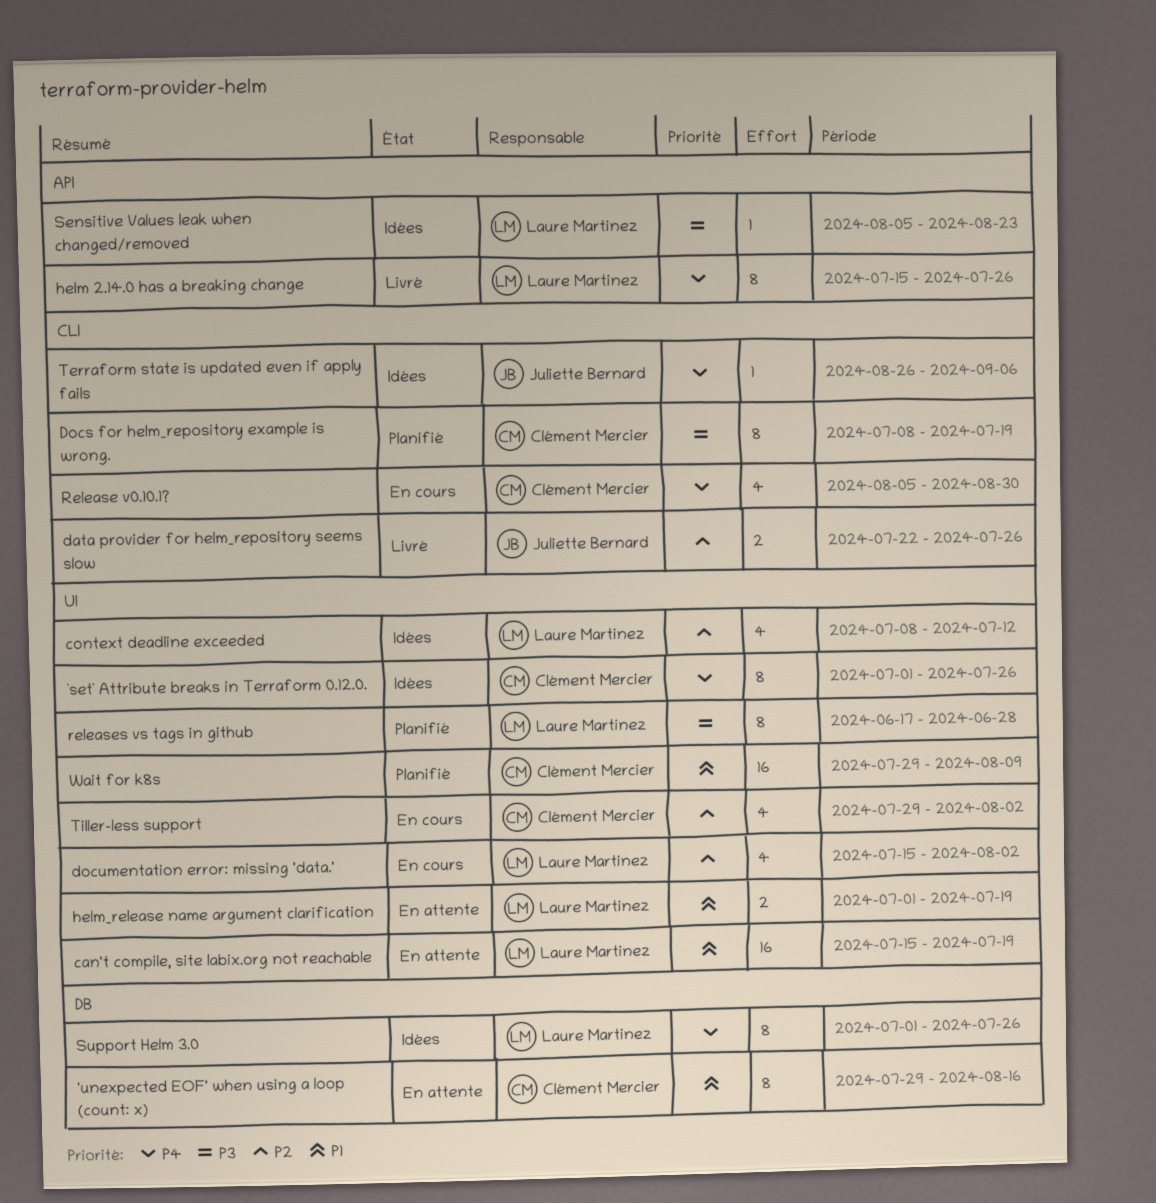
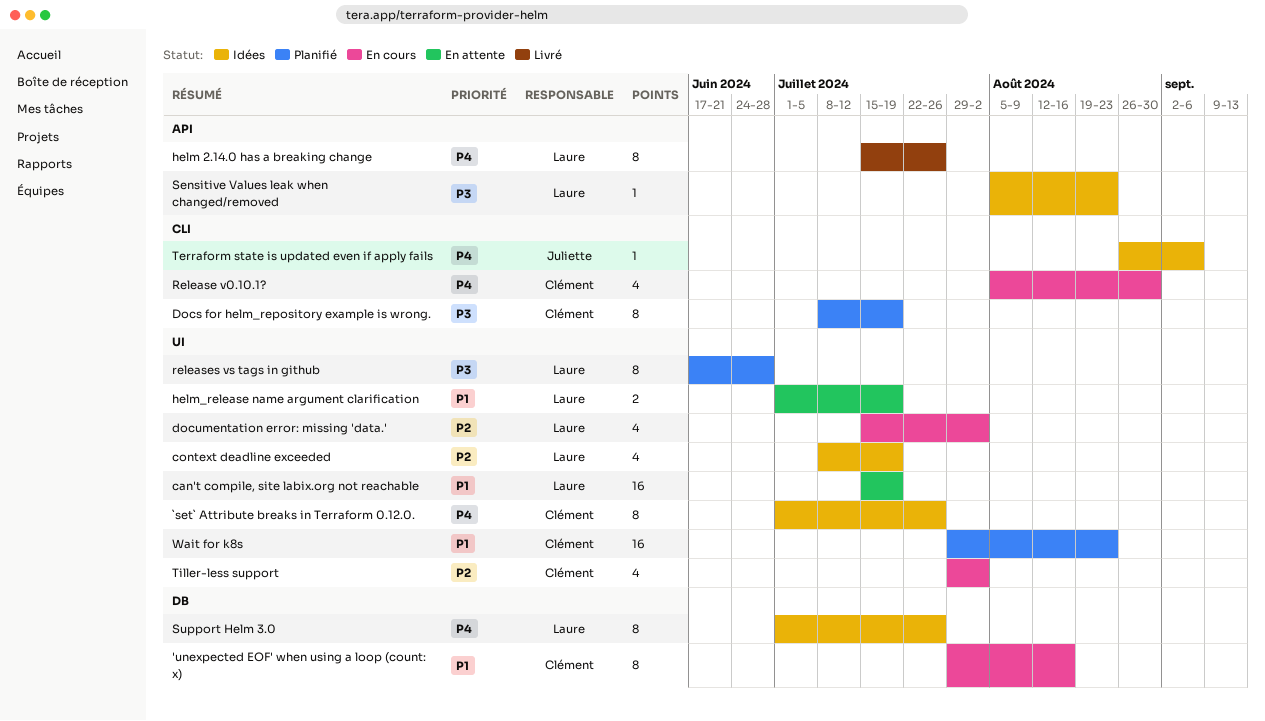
'unexpected EOF' when using a loop (count: x), status: En attente -> En cours
context deadline exceeded, due: Jul 12 -> Jul 19
data provider for helm_repository seems slow: present -> none
Wait for k8s, due: Aug 9 -> Aug 23

